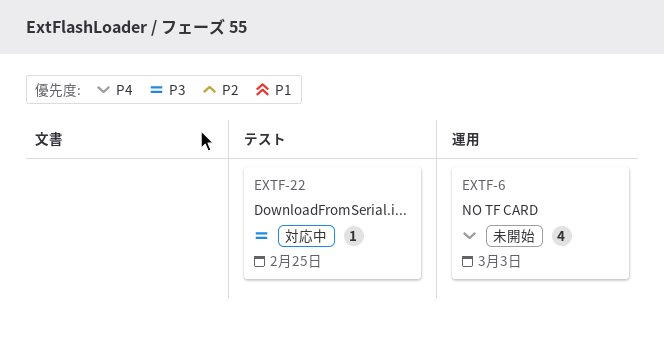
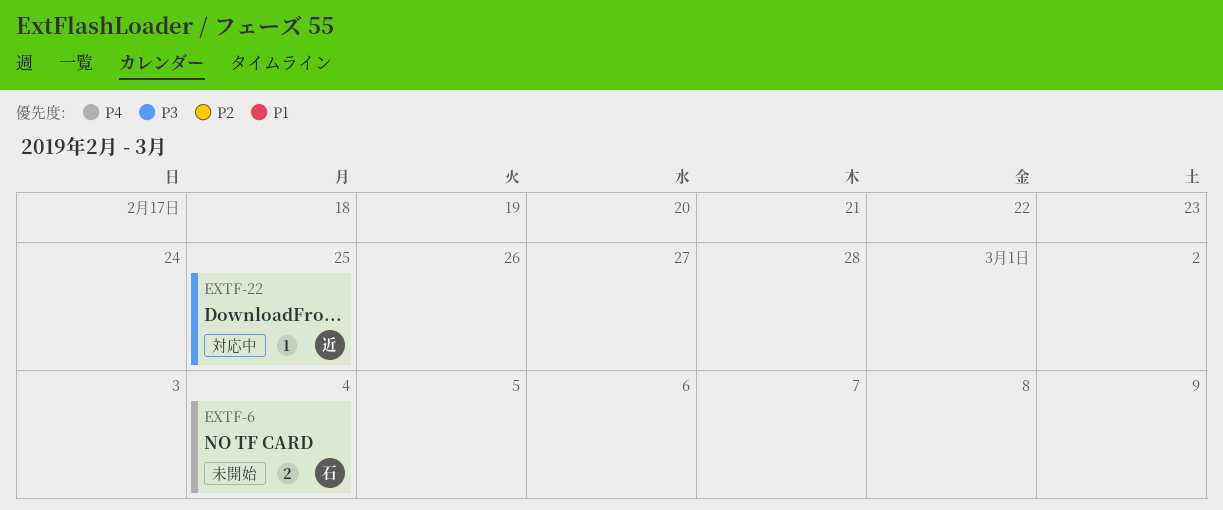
EXTF-6, estimate: 4 -> 2
EXTF-6, due: Mar 3 -> Mar 4

